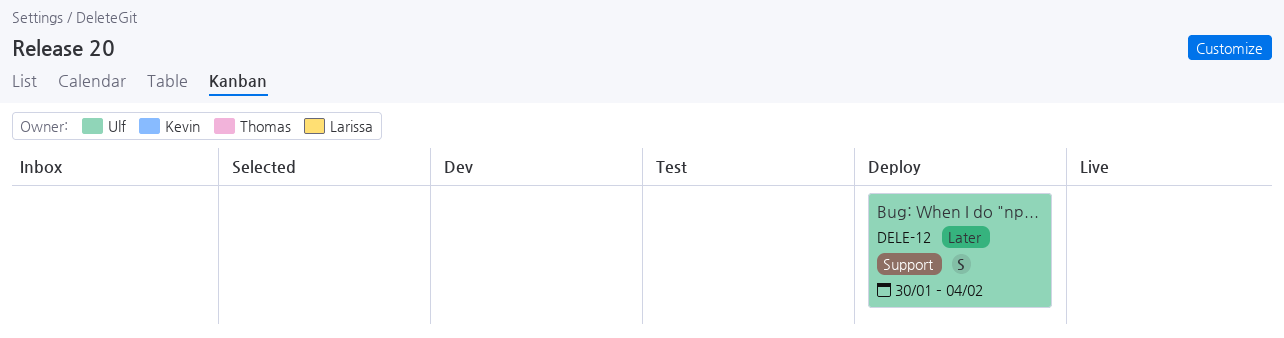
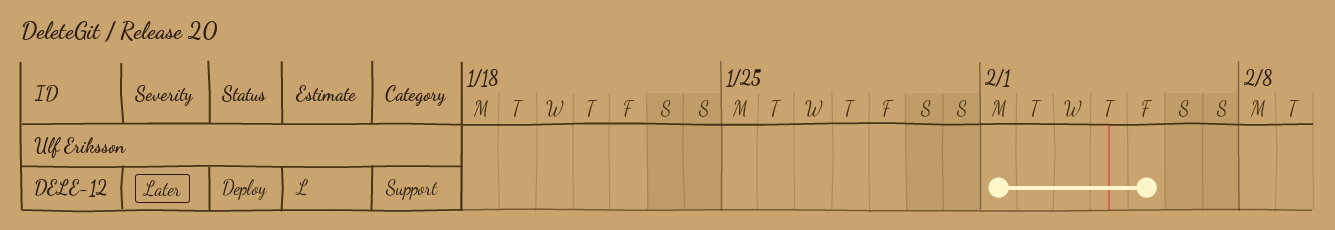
DELE-12, estimate: S -> L
DELE-12, start: Jan 30 -> Feb 1
DELE-12, due: Feb 4 -> Feb 5

